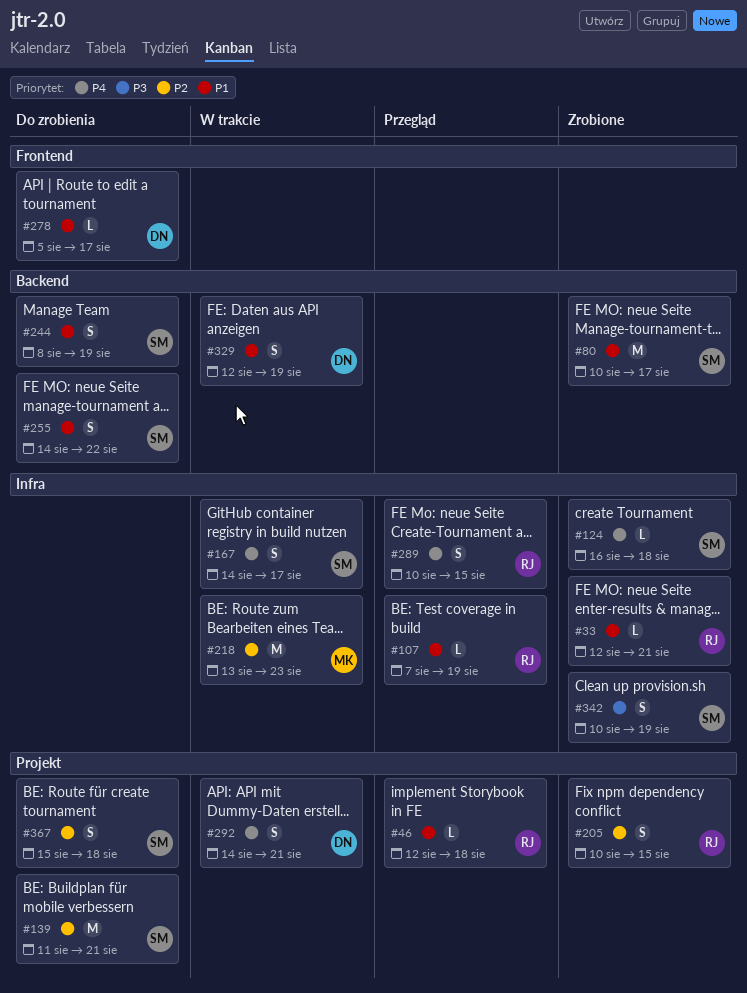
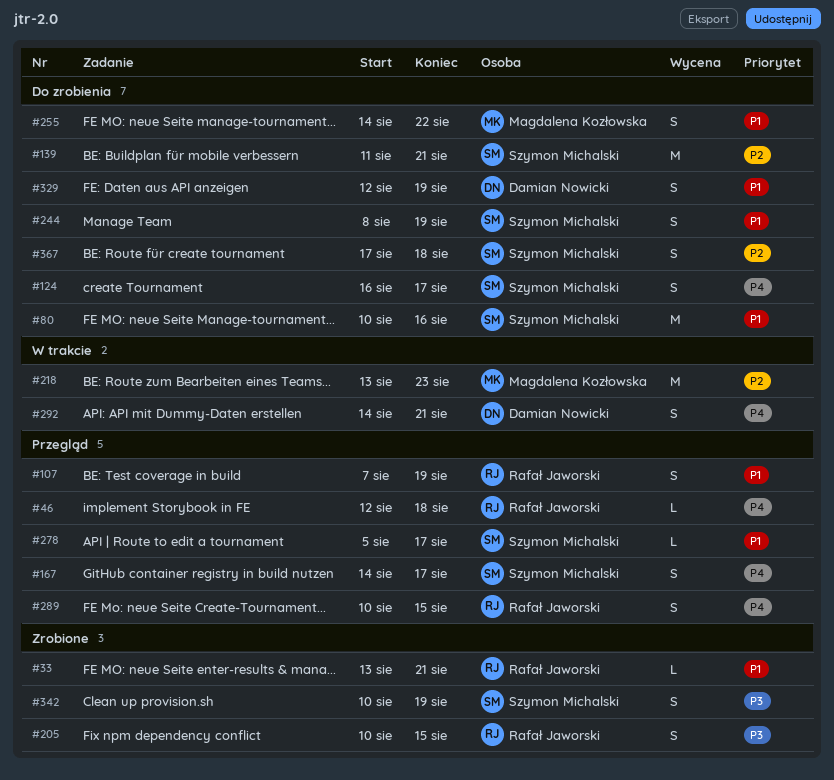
#33, start: Aug 12 -> Aug 13
#46, priority: P1 -> P4
#80, status: Zrobione -> Do zrobienia
#80, due: Aug 17 -> Aug 16
#107, estimate: L -> S
#124, status: Zrobione -> Do zrobienia
#124, estimate: L -> S
#124, due: Aug 18 -> Aug 17
#167, status: W trakcie -> Przegląd
#205, priority: P2 -> P3
#255, owner: Szymon Michalski -> Magdalena Kozłowska
#278, status: Do zrobienia -> Przegląd
#278, owner: Damian Nowicki -> Szymon Michalski
#329, status: W trakcie -> Do zrobienia
#367, start: Aug 15 -> Aug 17

